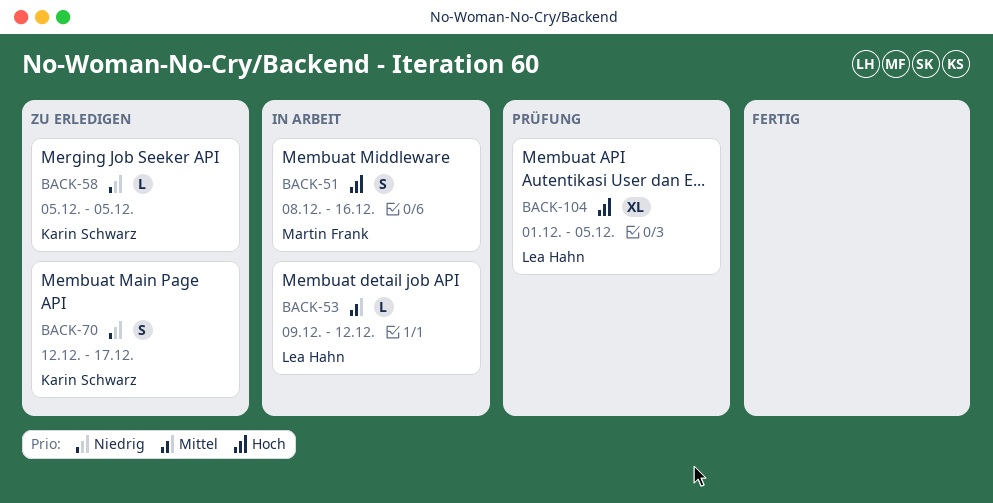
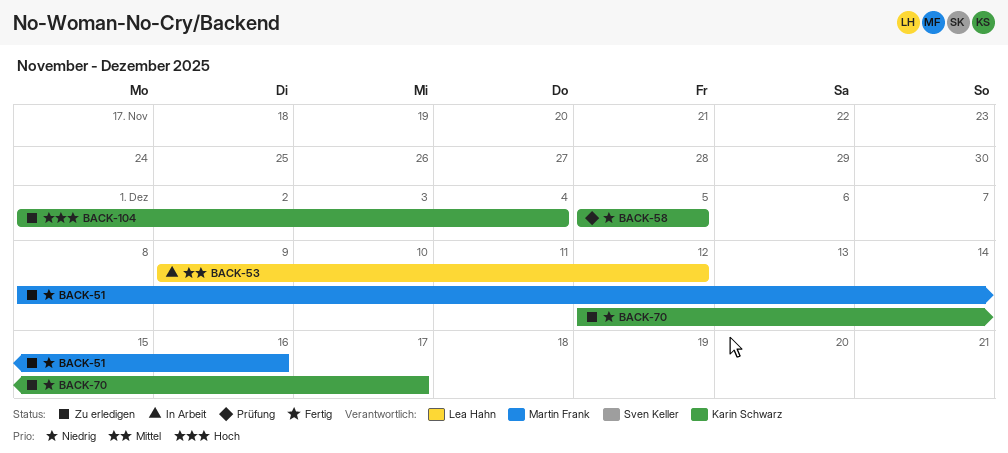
BACK-51, status: In Arbeit -> Zu erledigen
BACK-51, priority: Hoch -> Niedrig
BACK-58, status: Zu erledigen -> Prüfung
BACK-104, status: Prüfung -> Zu erledigen
BACK-104, owner: Lea Hahn -> Karin Schwarz
BACK-104, due: Dec 5 -> Dec 4

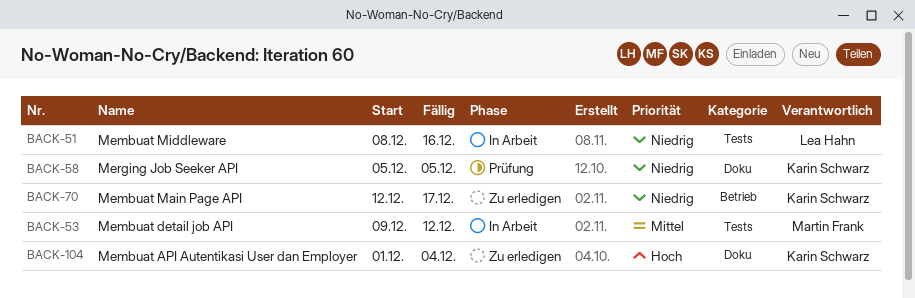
BACK-51, status: Zu erledigen -> In Arbeit
BACK-51, owner: Martin Frank -> Lea Hahn
BACK-53, owner: Lea Hahn -> Martin Frank

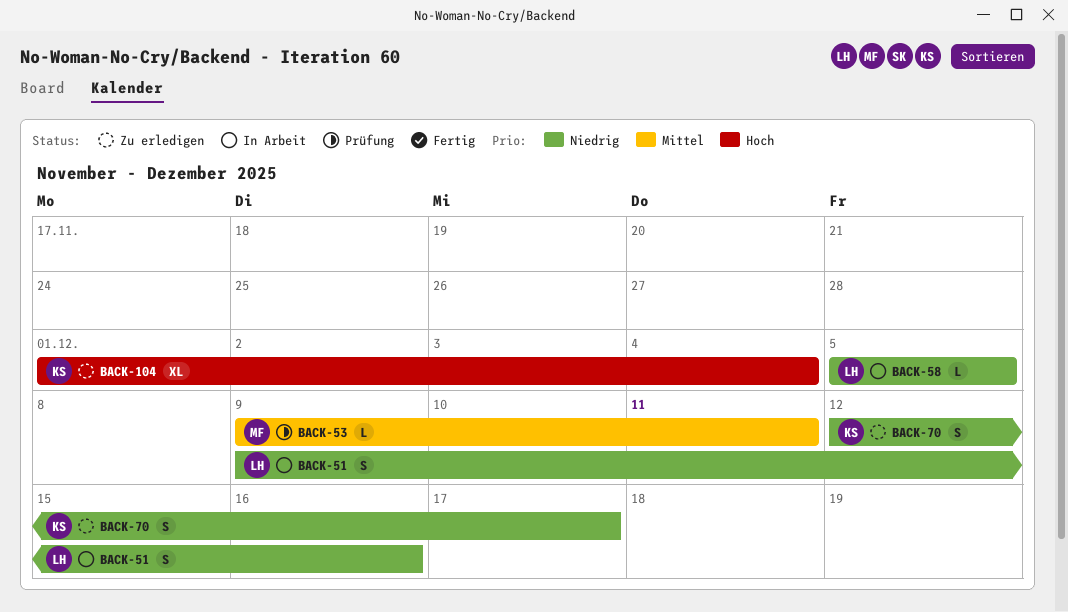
BACK-51, start: Dec 8 -> Dec 9
BACK-53, status: In Arbeit -> Prüfung
BACK-53, due: Dec 12 -> Dec 11
BACK-58, status: Prüfung -> In Arbeit
BACK-58, owner: Karin Schwarz -> Lea Hahn

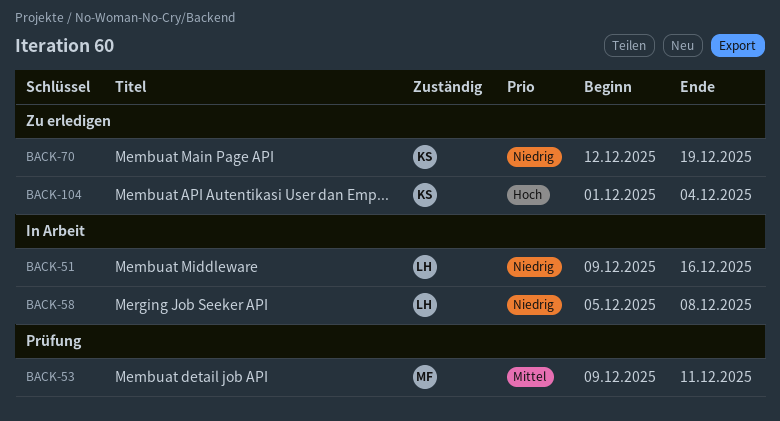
BACK-58, due: Dec 5 -> Dec 8
BACK-70, due: Dec 17 -> Dec 19

